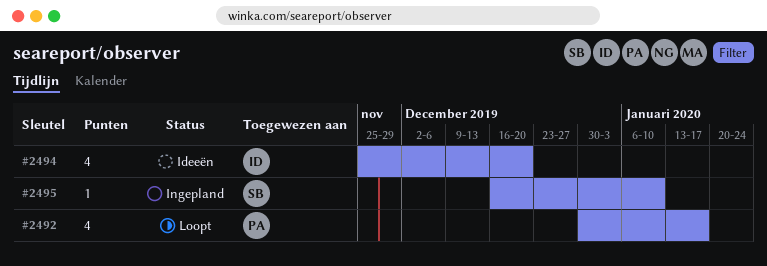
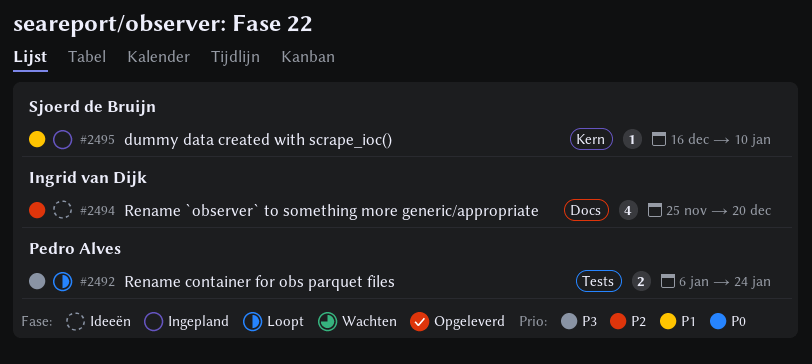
#2492, estimate: 4 -> 2
#2492, start: Dec 30 -> Jan 6
#2492, due: Jan 17 -> Jan 24

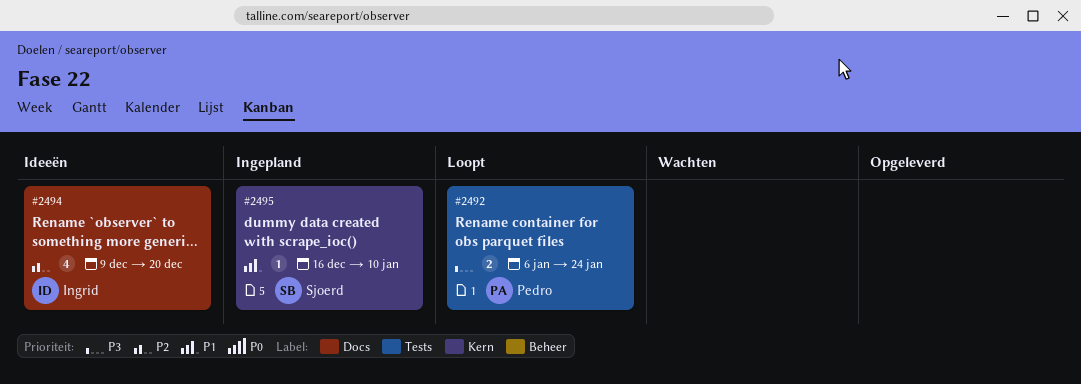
#2494, start: Nov 25 -> Dec 9

